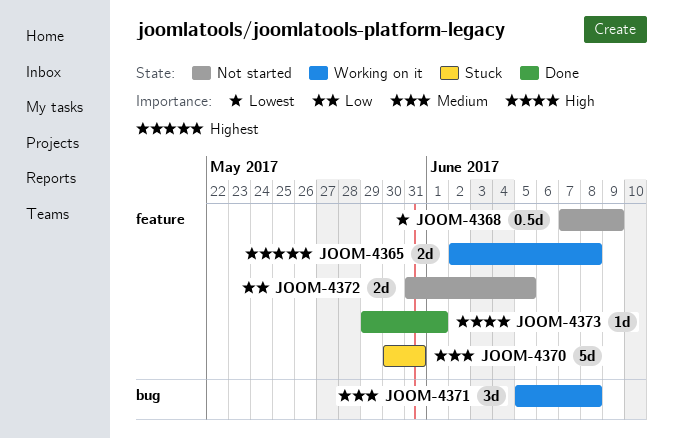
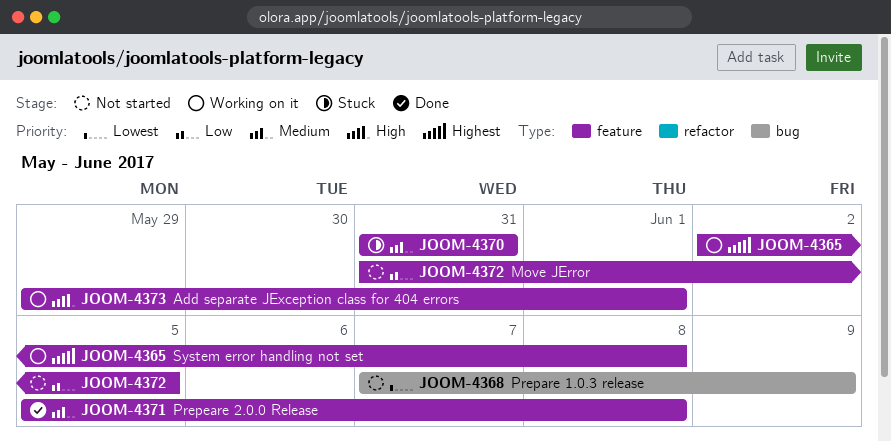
JOOM-4368, label: feature -> bug
JOOM-4370, start: May 30 -> May 31
JOOM-4371, status: Working on it -> Done
JOOM-4371, label: bug -> feature
JOOM-4373, status: Done -> Working on it

